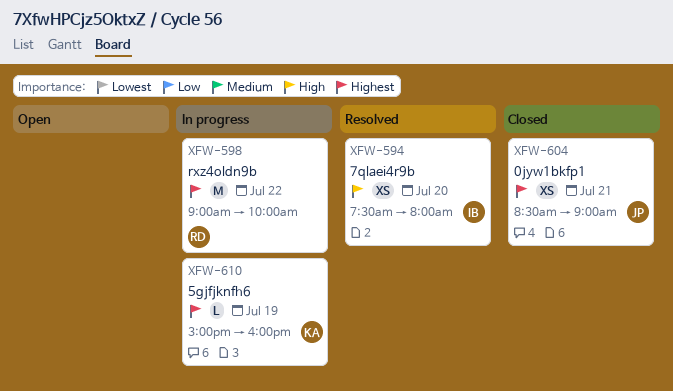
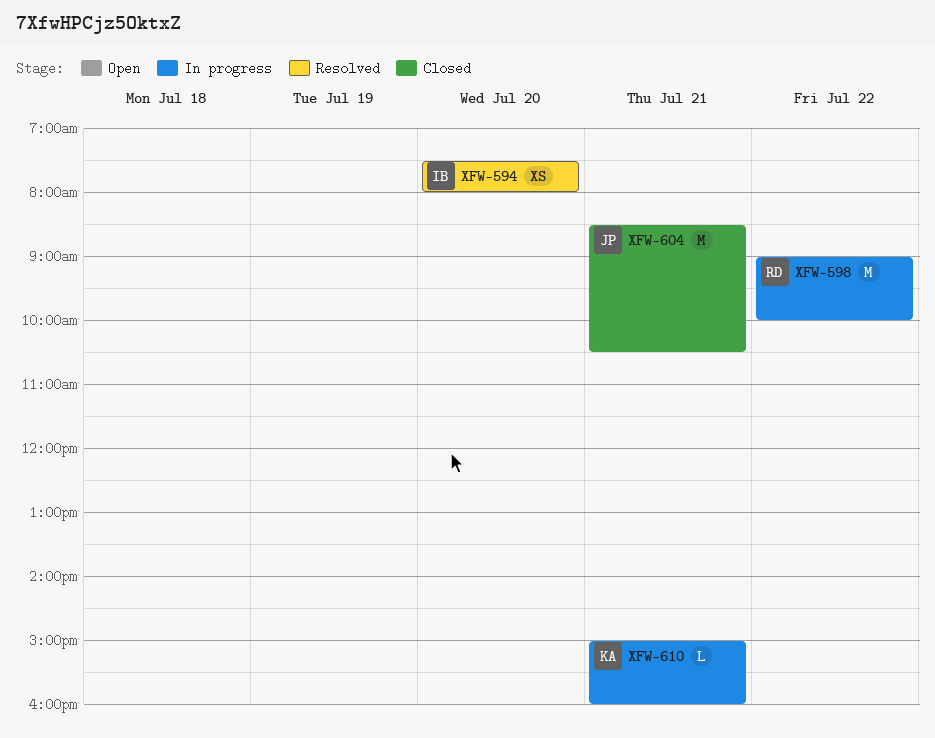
XFW-604, estimate: XS -> M
XFW-604, ends: 09:00 -> 10:30
XFW-610, day: Jul 19 -> Jul 21

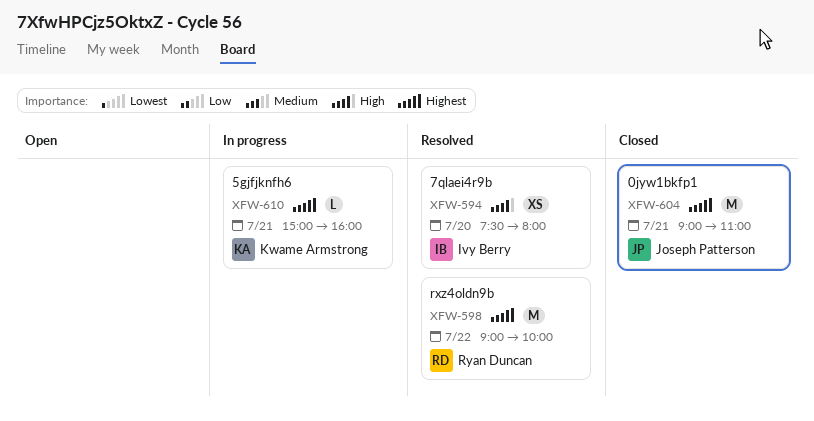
XFW-598, status: In progress -> Resolved
XFW-604, begins: 08:30 -> 09:00
XFW-604, ends: 10:30 -> 11:00

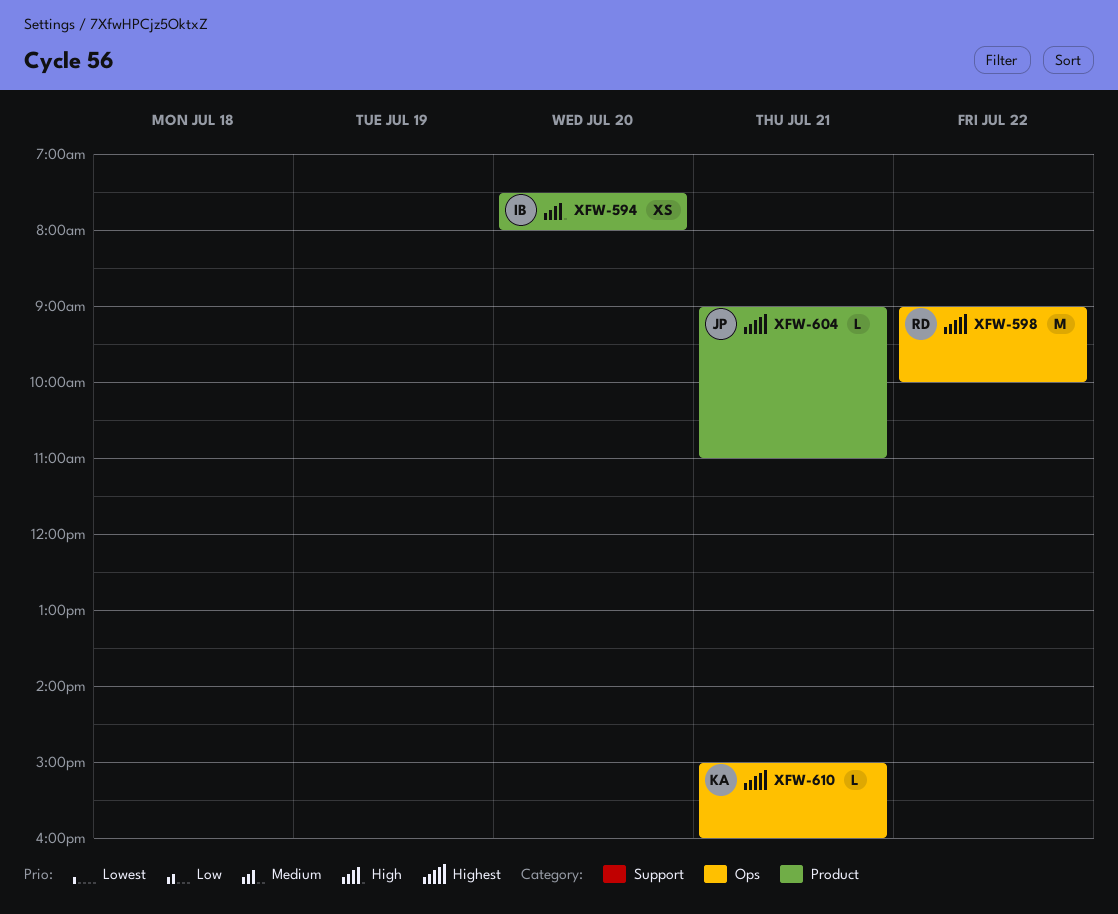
XFW-604, estimate: M -> L

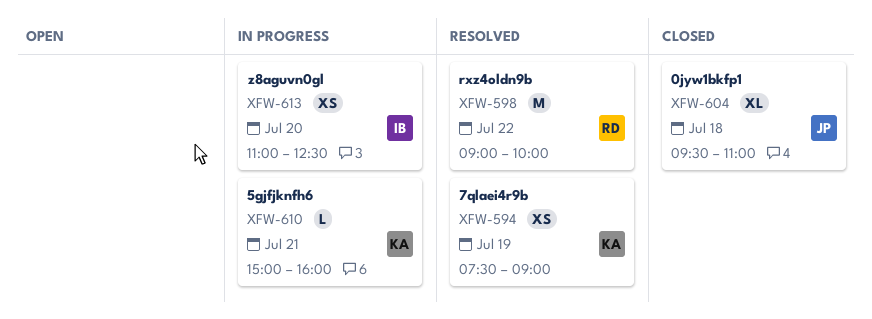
XFW-594, owner: IB -> KA
XFW-594, day: Jul 20 -> Jul 19
XFW-594, ends: 08:00 -> 09:00
XFW-604, estimate: L -> XL
XFW-604, day: Jul 21 -> Jul 18
XFW-604, begins: 09:00 -> 09:30
XFW-613: none -> present

